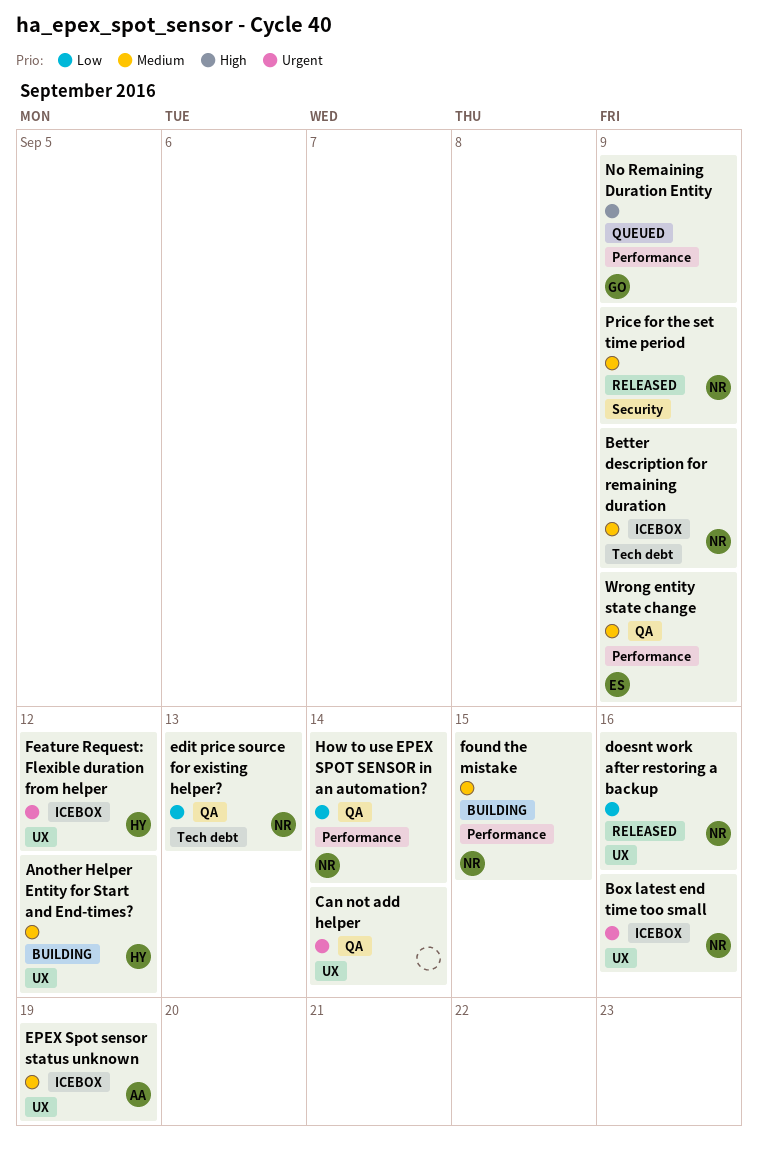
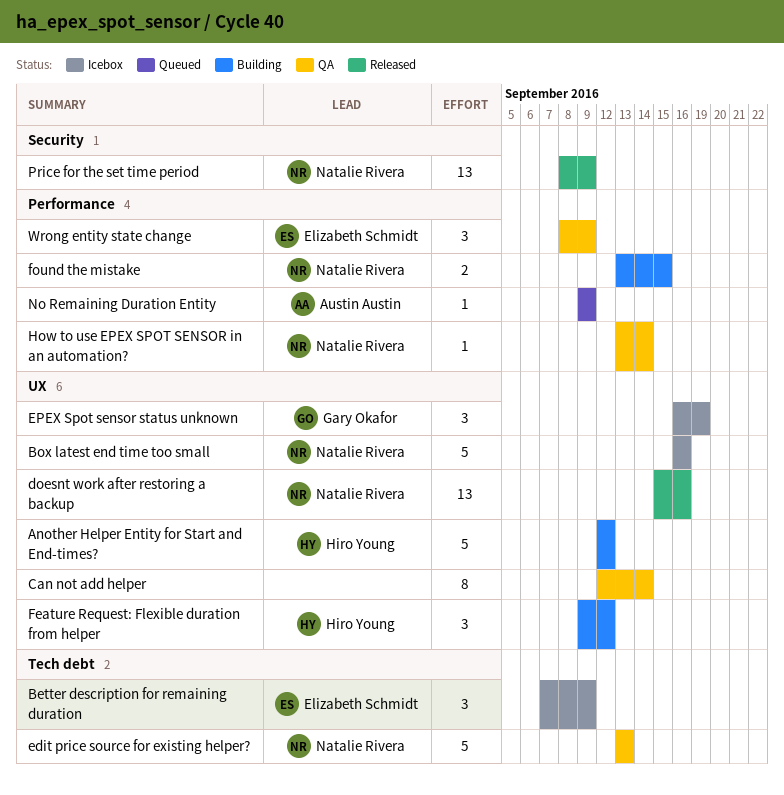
Better description for remaining duration, owner: Natalie Rivera -> Elizabeth Schmidt
EPEX Spot sensor status unknown, owner: Austin Austin -> Gary Okafor
Feature Request: Flexible duration from helper, status: Icebox -> Building
No Remaining Duration Entity, owner: Gary Okafor -> Austin Austin

